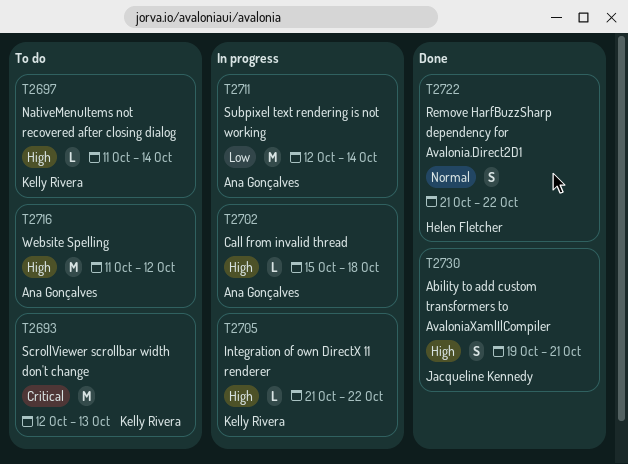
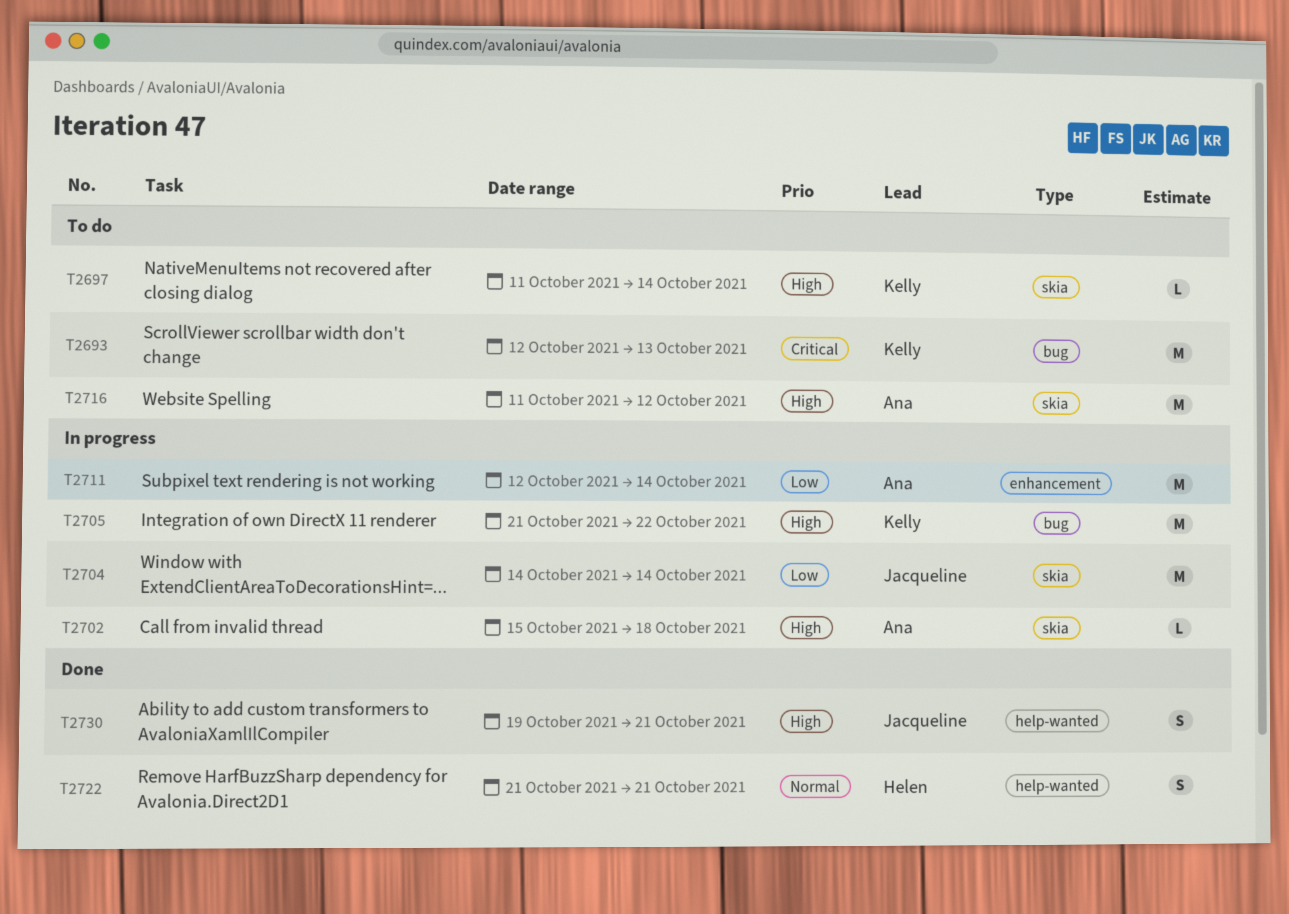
T2704: none -> present
T2705, estimate: L -> M
T2722, due: Oct 22 -> Oct 21

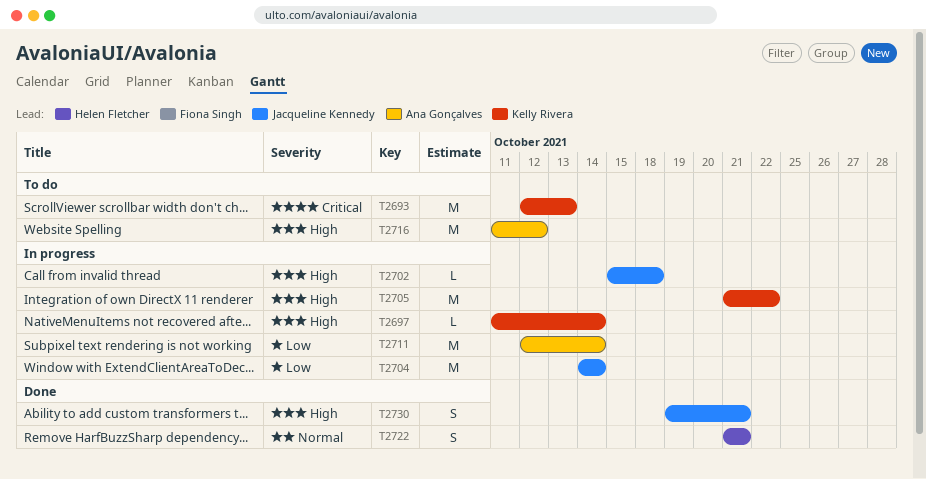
T2697, status: To do -> In progress
T2702, owner: Ana Gonçalves -> Jacqueline Kennedy

